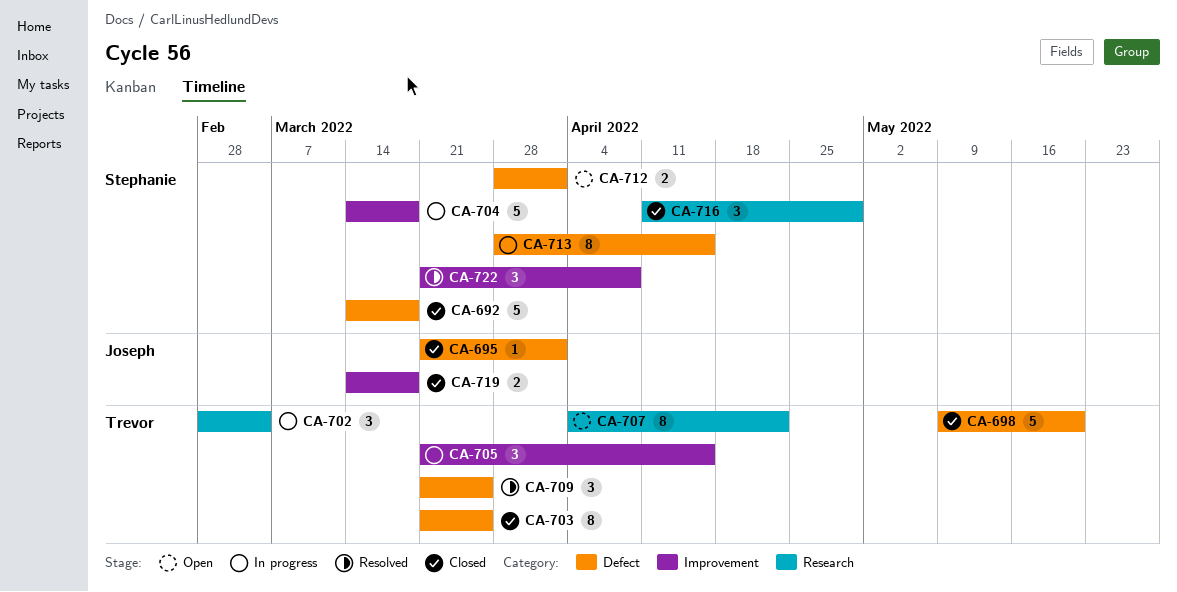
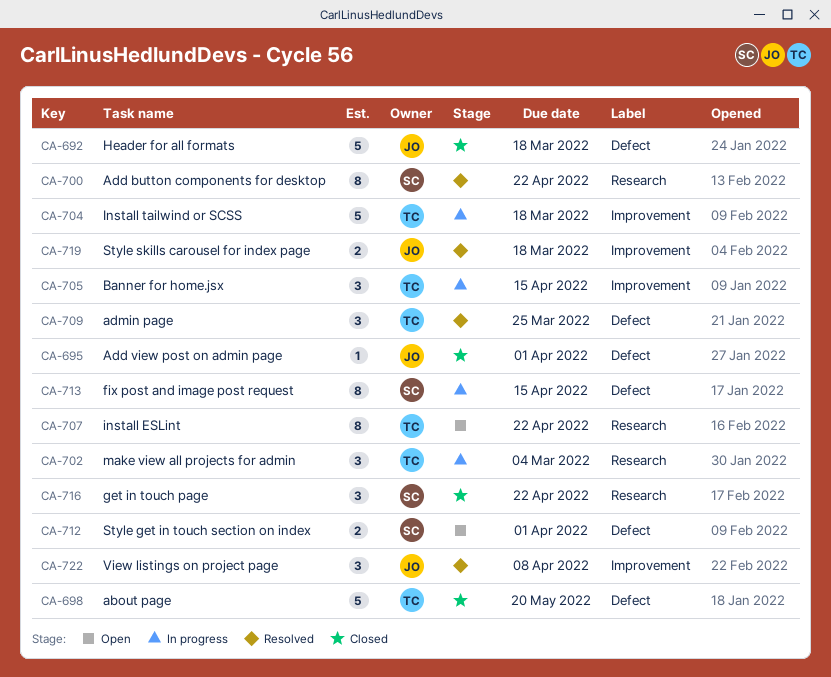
CA-692, owner: Stephanie -> Joseph
CA-700: none -> present
CA-703: present -> none
CA-704, owner: Stephanie -> Trevor
CA-716, due: Apr 29 -> Apr 22
CA-719, status: Closed -> Resolved
CA-722, owner: Stephanie -> Joseph

